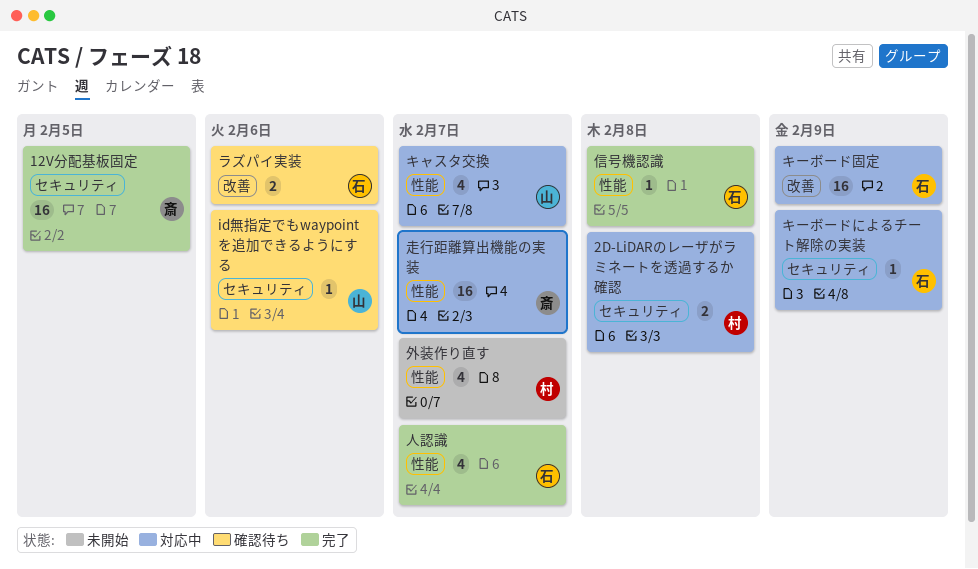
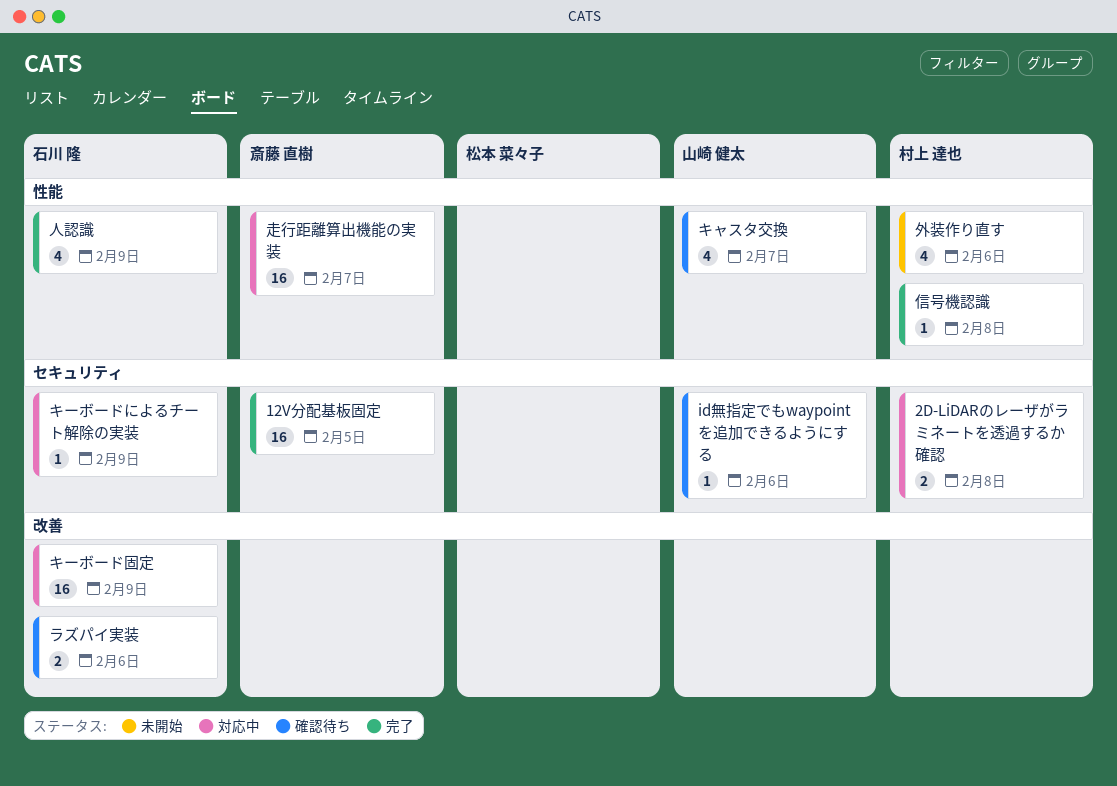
キャスタ交換, status: 対応中 -> 確認待ち
人認識, due: Feb 7 -> Feb 9
信号機認識, owner: 石川 隆 -> 村上 達也
外装作り直す, due: Feb 7 -> Feb 6

